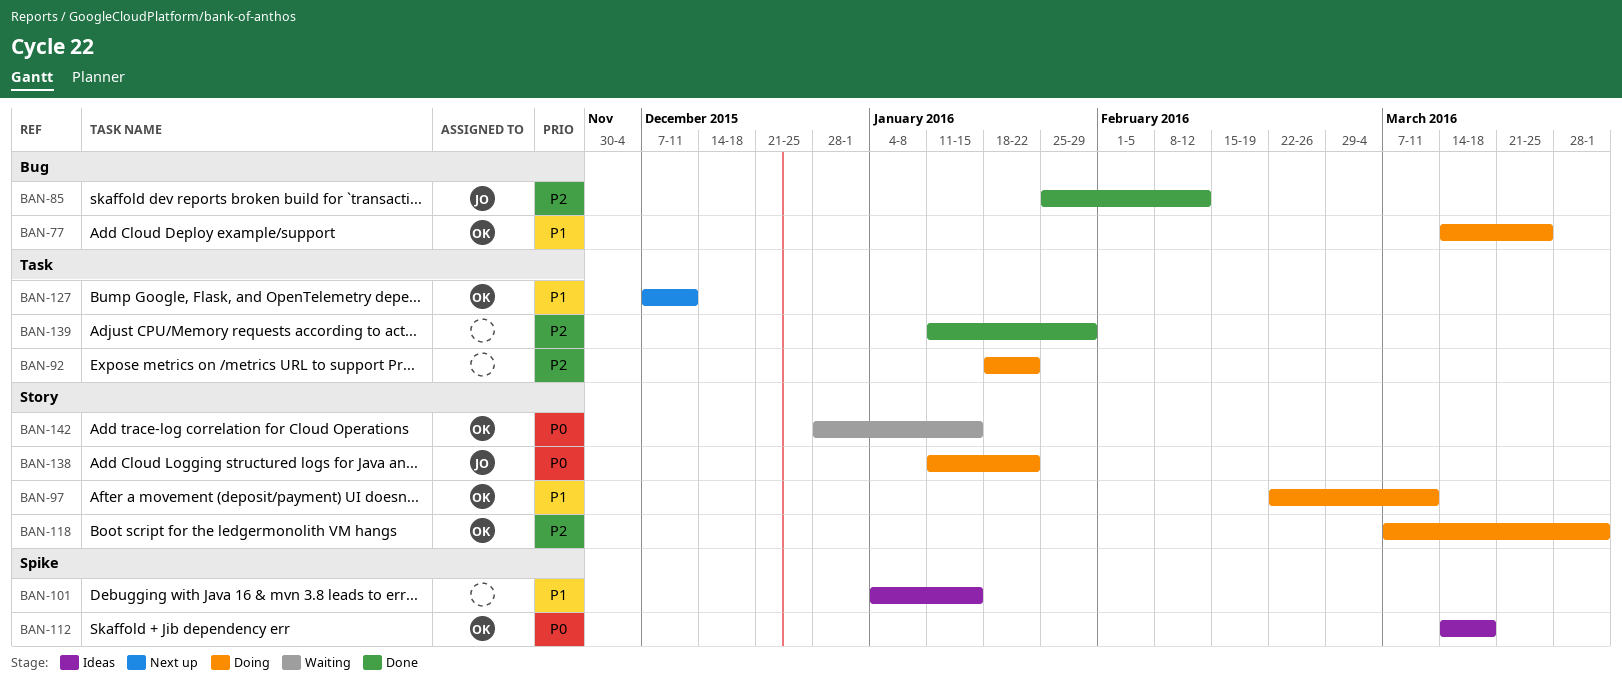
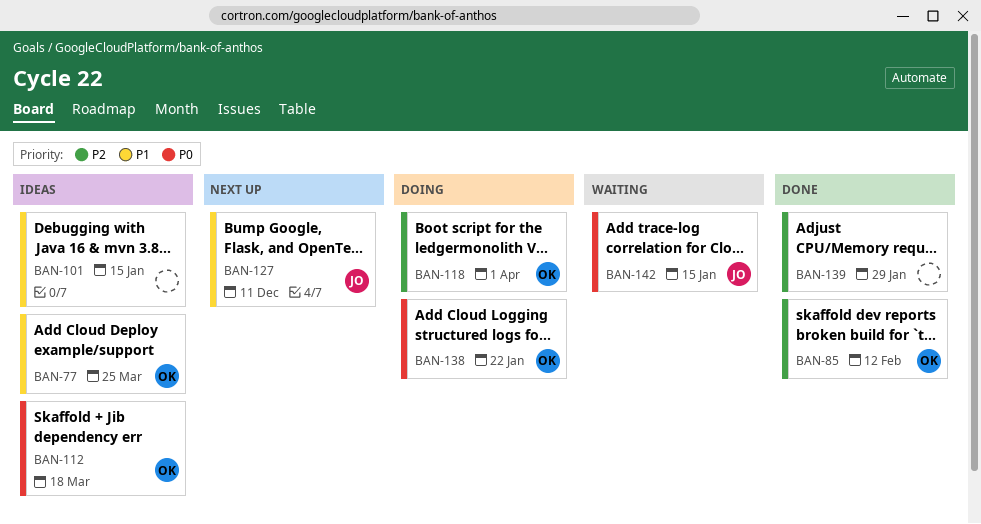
BAN-77, status: Doing -> Ideas
BAN-85, owner: JO -> OK
BAN-92: present -> none
BAN-97: present -> none
BAN-127, owner: OK -> JO
BAN-138, owner: JO -> OK
BAN-142, owner: OK -> JO

